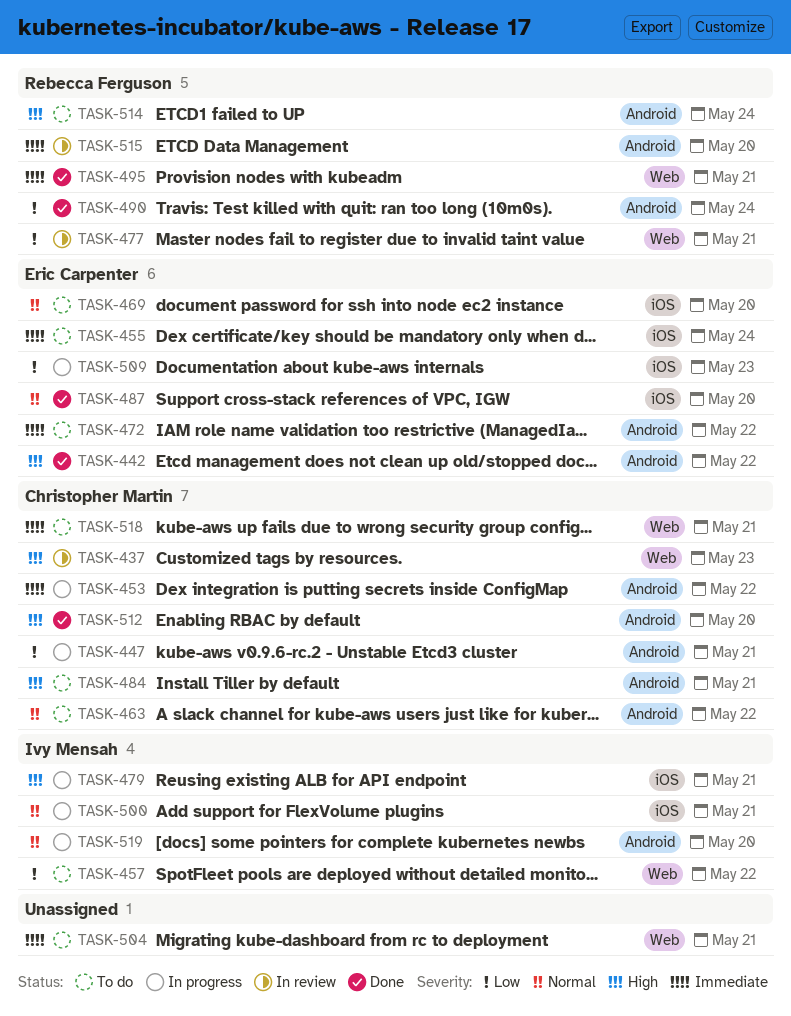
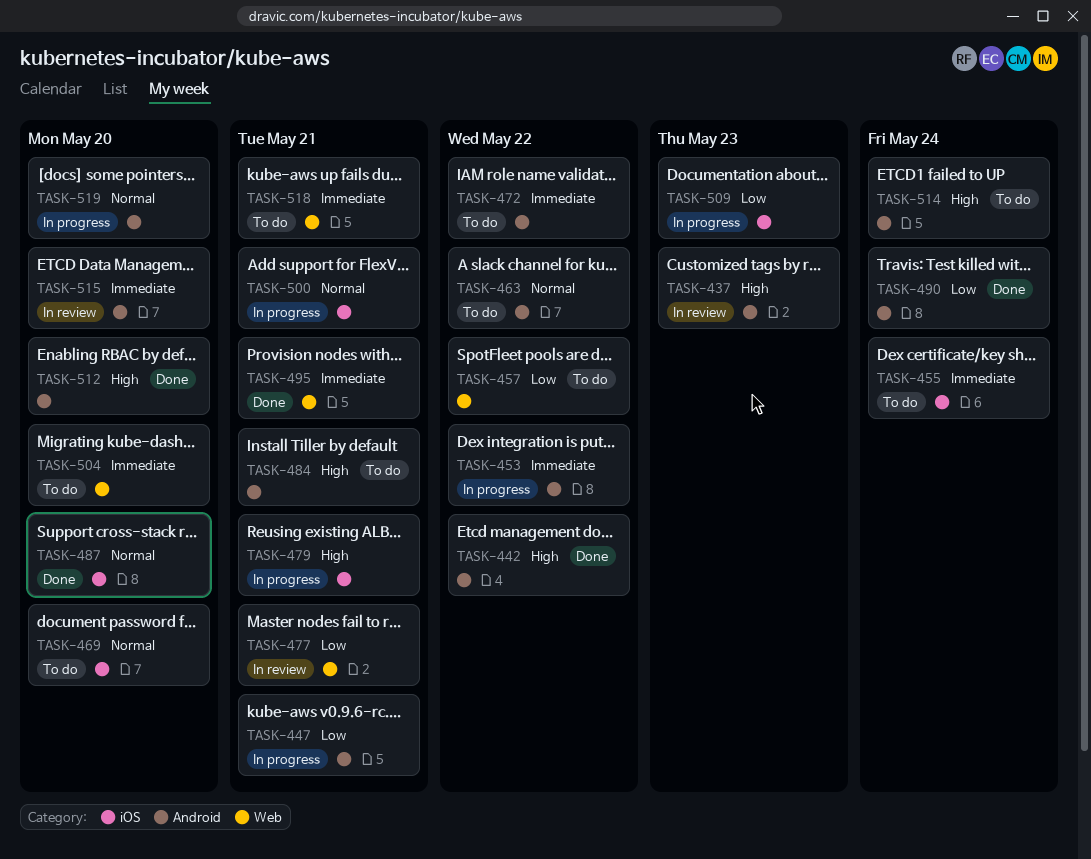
TASK-437, label: Web -> Android
TASK-504, due: May 21 -> May 20

